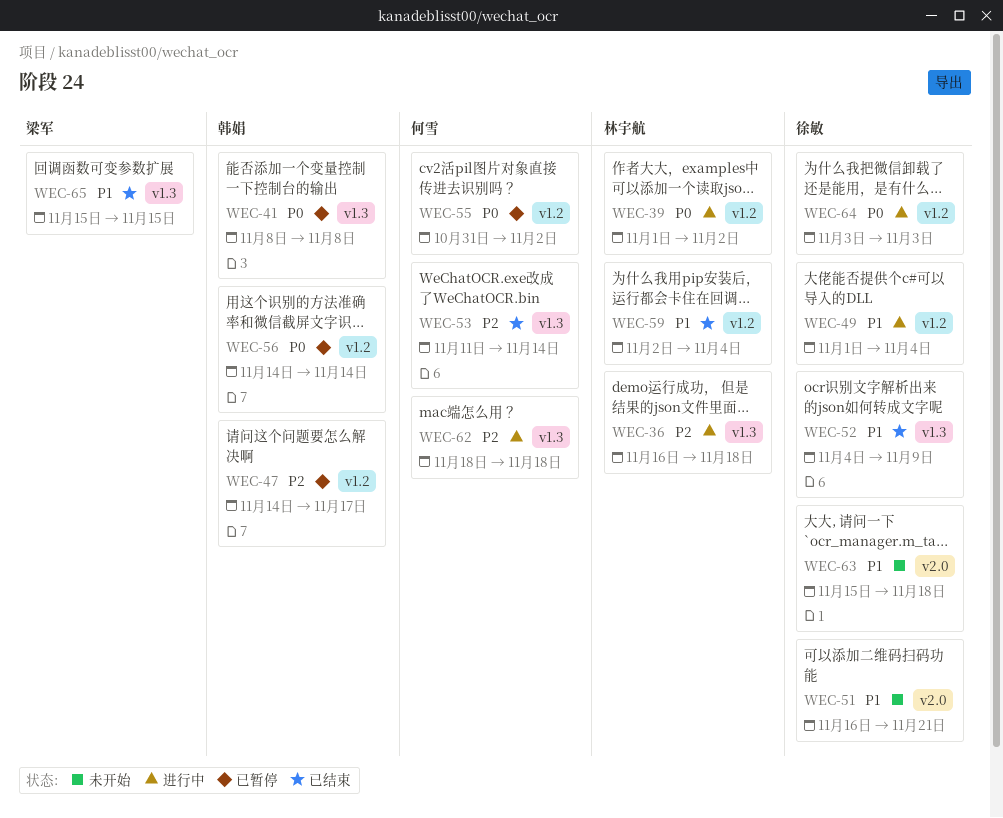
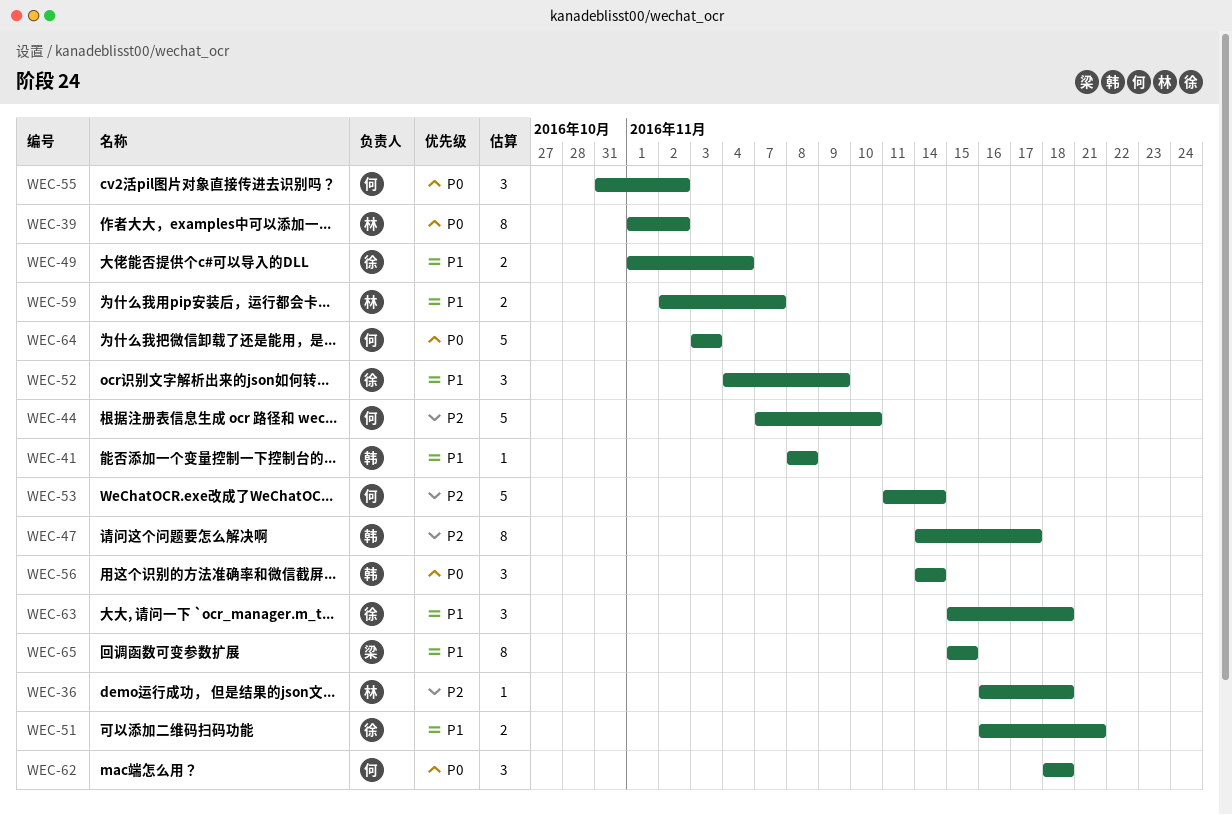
WEC-41, priority: P0 -> P1
WEC-44: none -> present
WEC-59, due: Nov 4 -> Nov 7
WEC-62, priority: P2 -> P0
WEC-64, owner: 徐敏 -> 何雪

